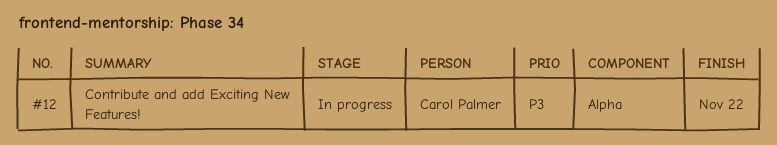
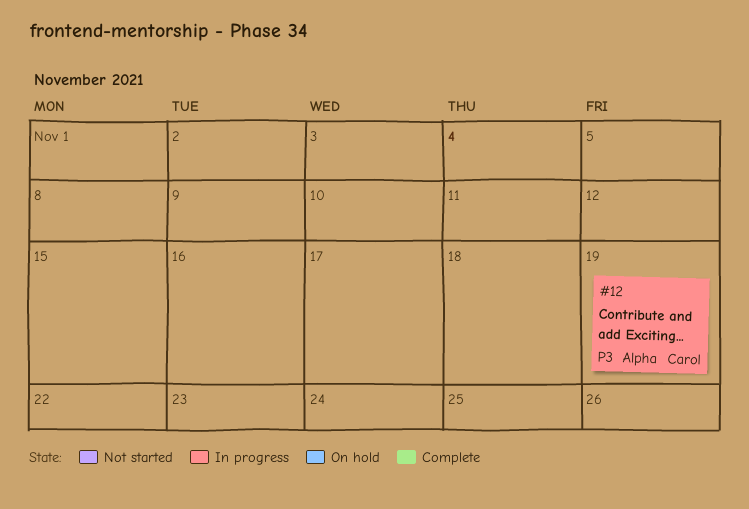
#12, due: Nov 22 -> Nov 19

